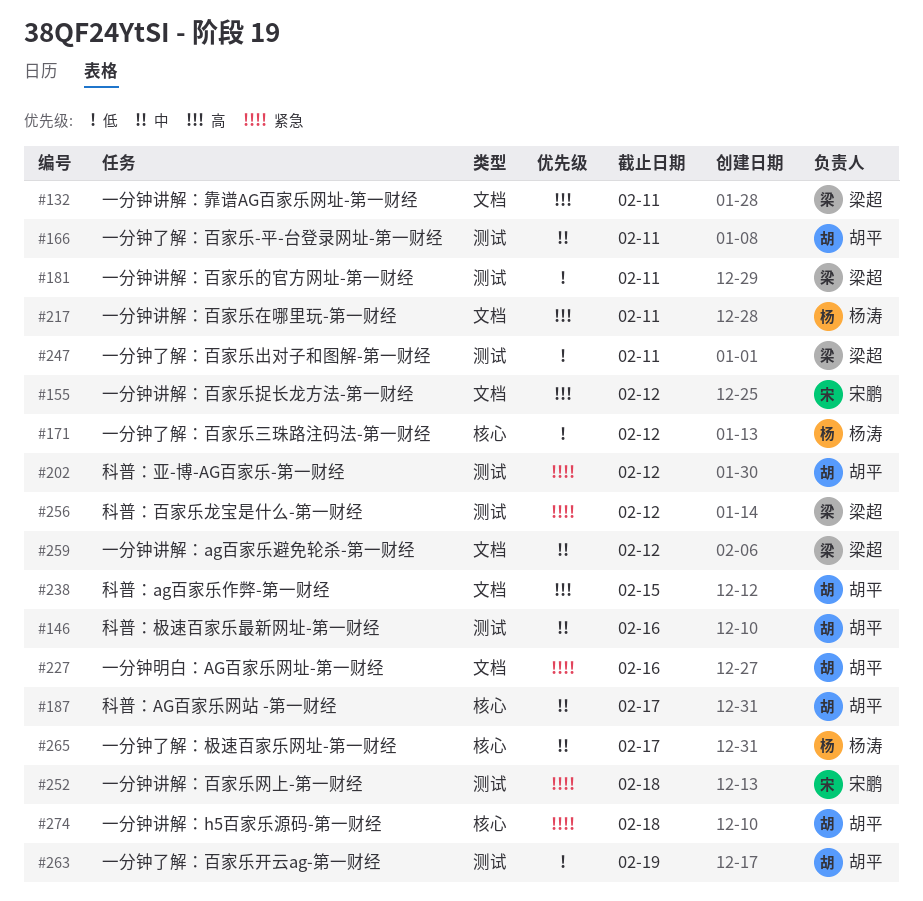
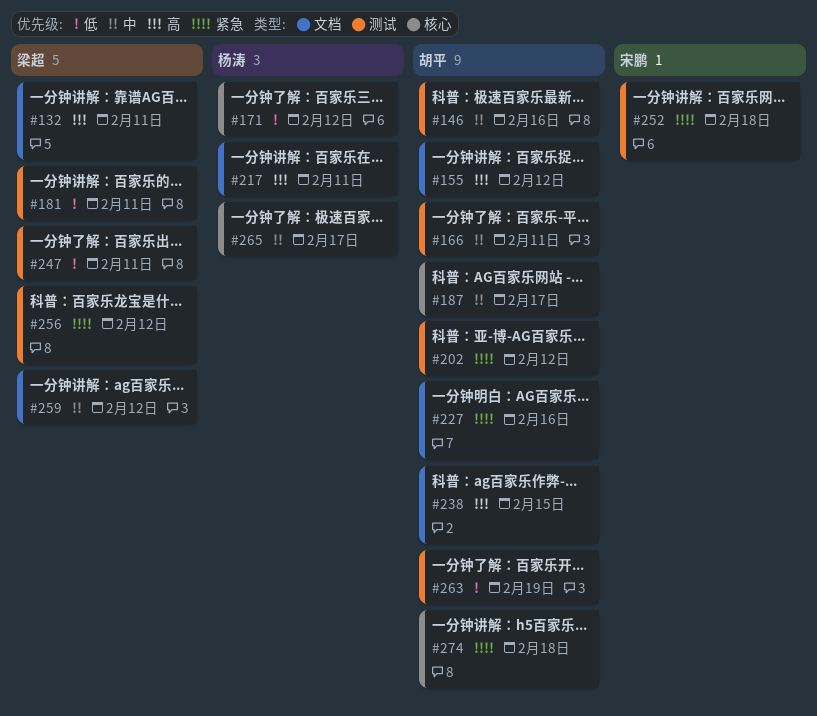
#155, owner: 宋鹏 -> 胡平

